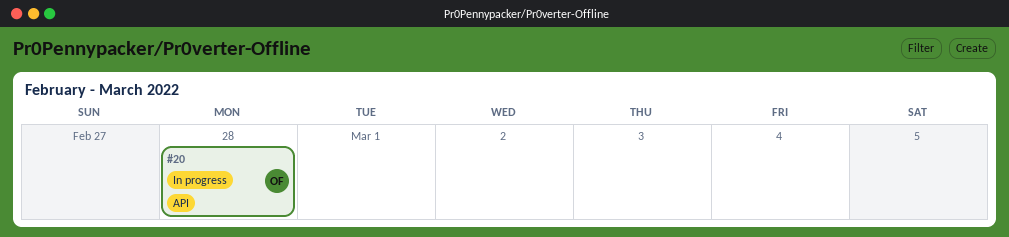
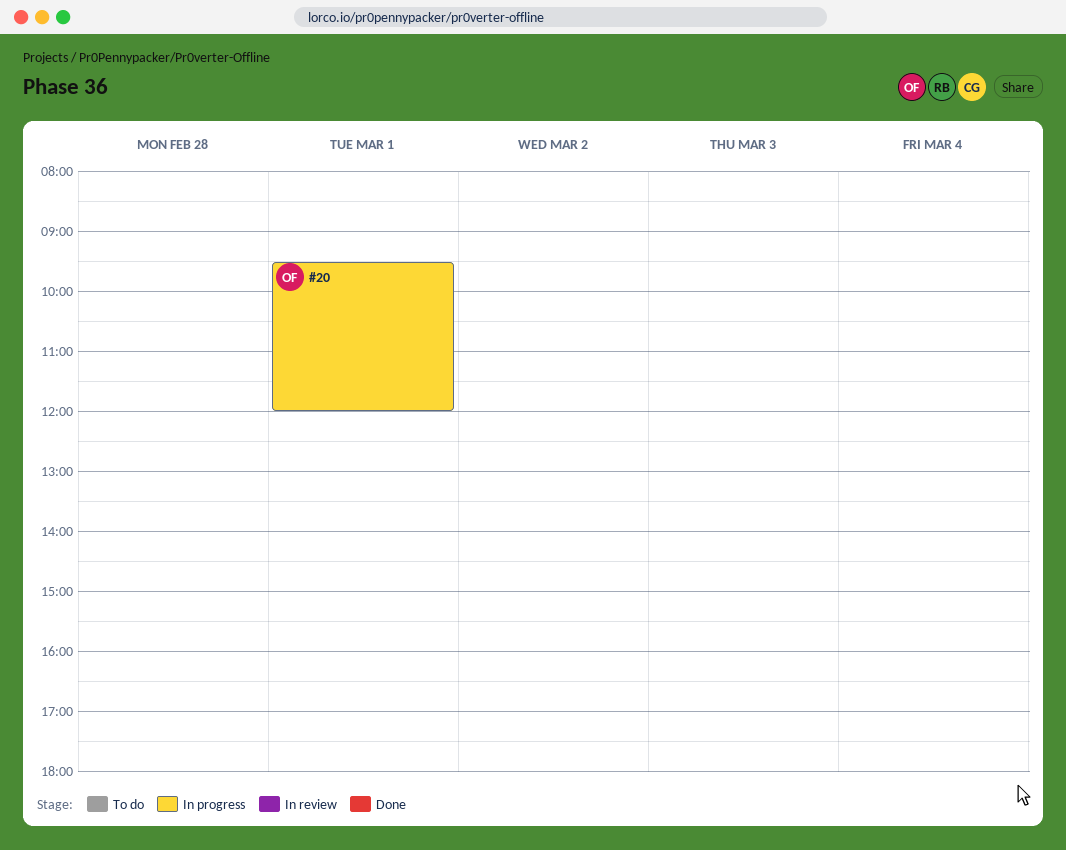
#20, day: Feb 28 -> Mar 1

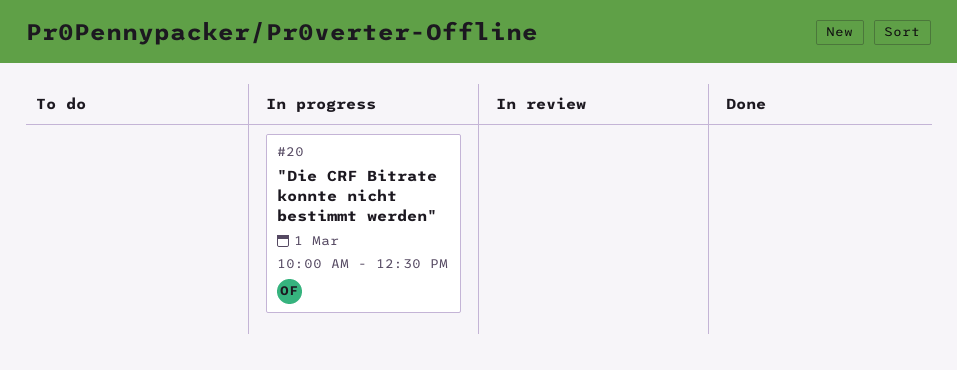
#20, begins: 09:30 -> 10:00
#20, ends: 12:00 -> 12:30

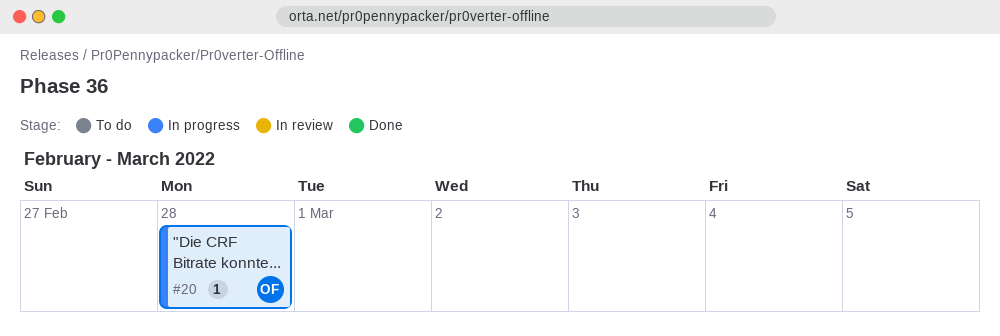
#20, day: Mar 1 -> Feb 28

